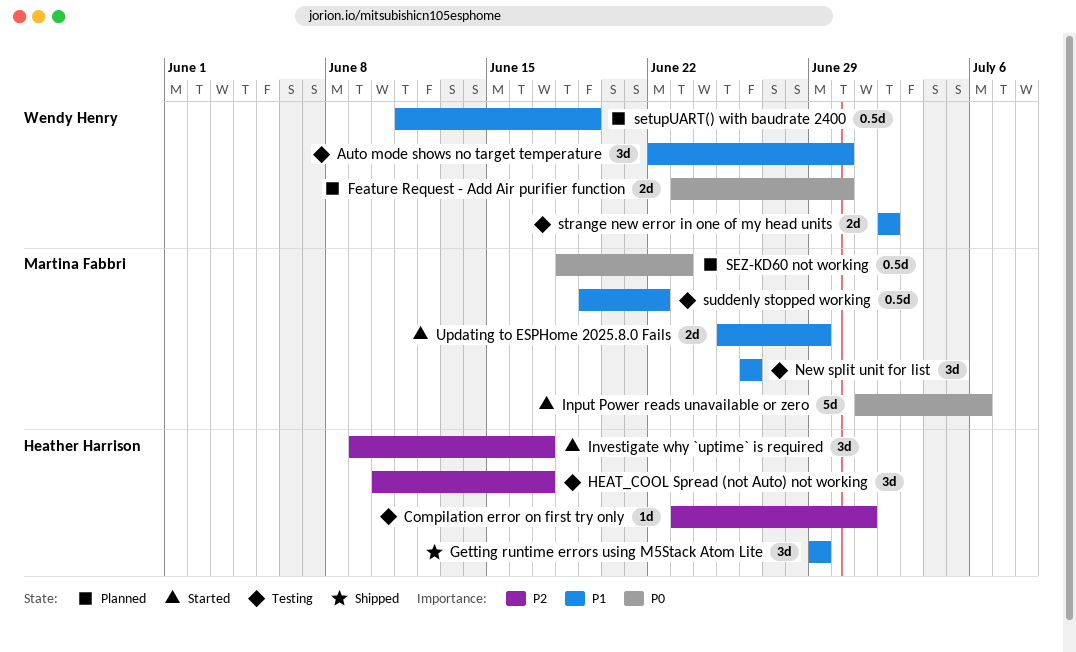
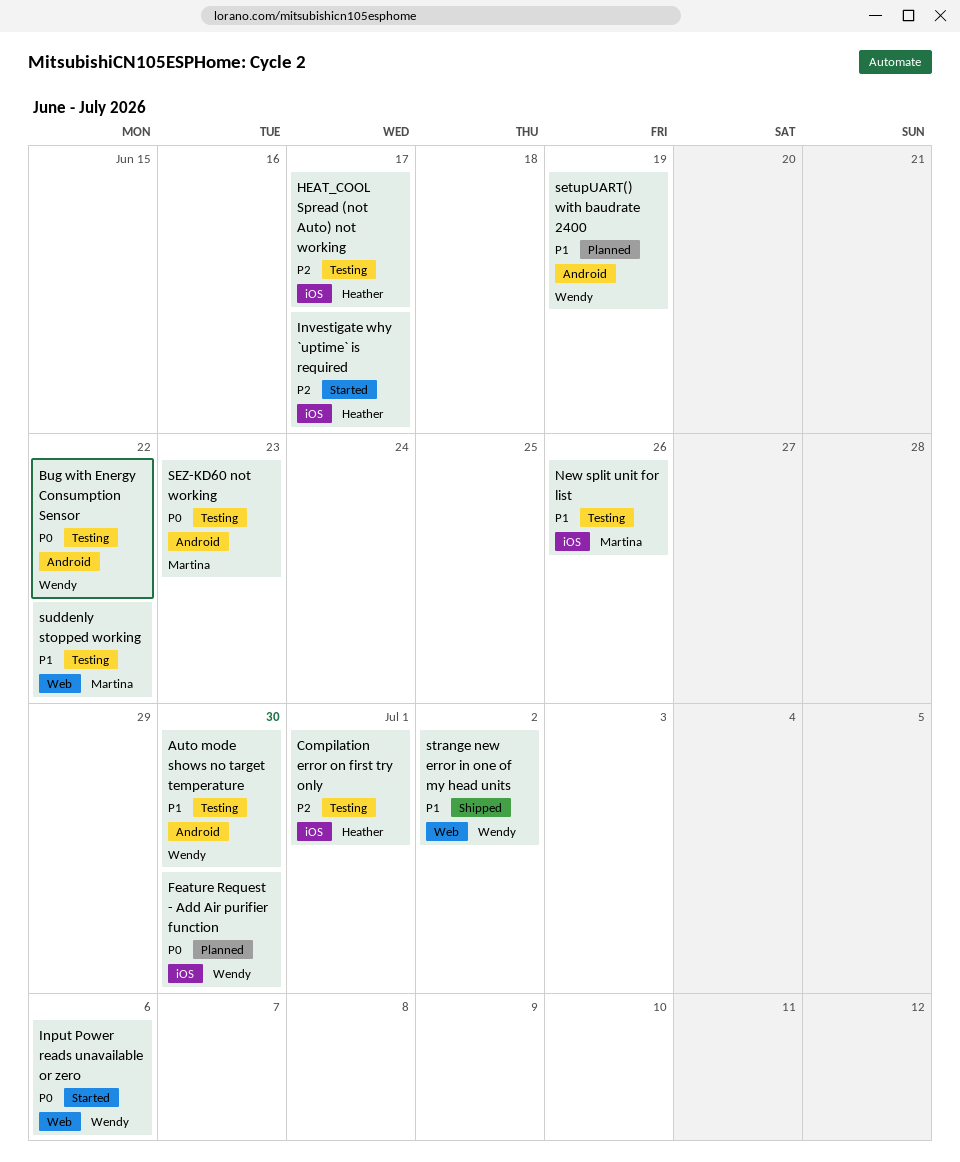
Bug with Energy Consumption Sensor: none -> present
Getting runtime errors using M5Stack Atom Lite: present -> none
Input Power reads unavailable or zero, owner: Martina Fabbri -> Wendy Henry
SEZ-KD60 not working, status: Planned -> Testing
strange new error in one of my head units, status: Testing -> Shipped
Updating to ESPHome 2025.8.0 Fails: present -> none

